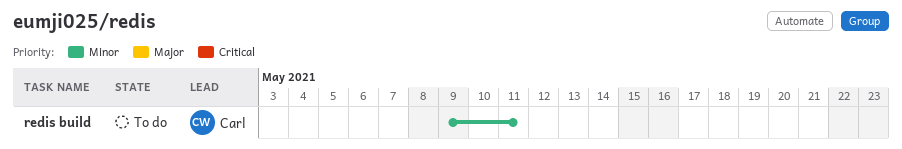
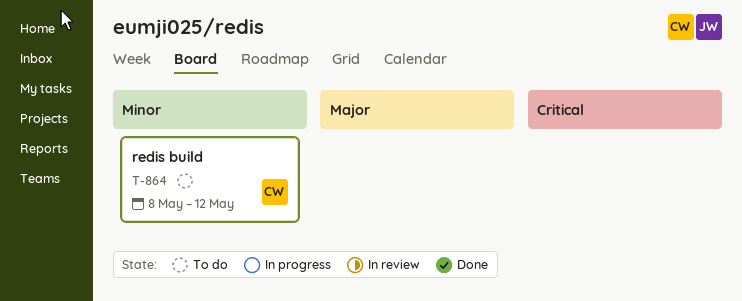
redis build, start: May 9 -> May 8
redis build, due: May 11 -> May 12

